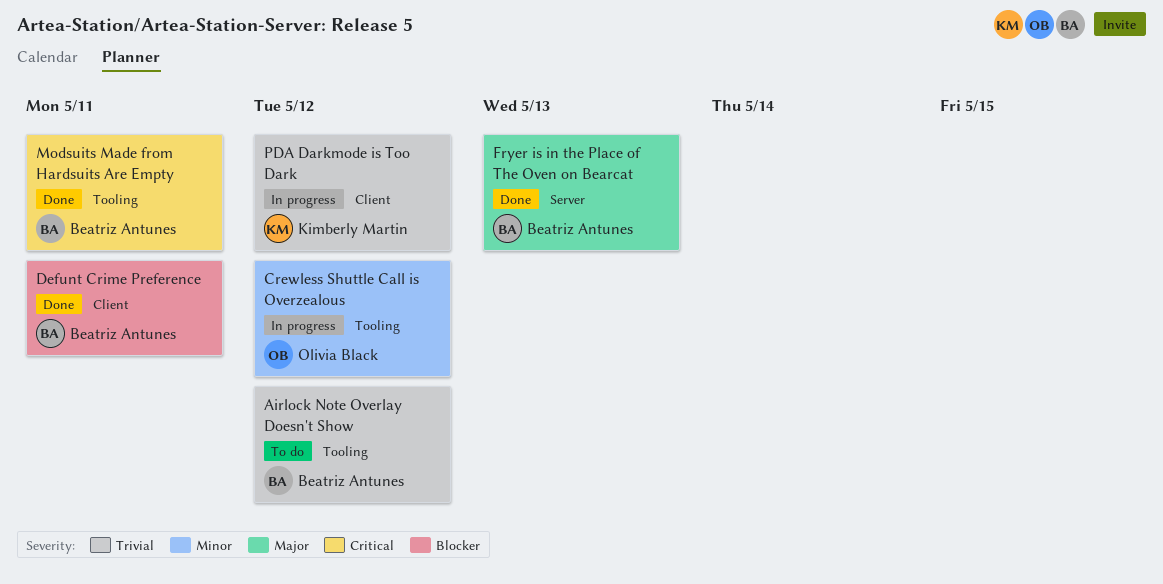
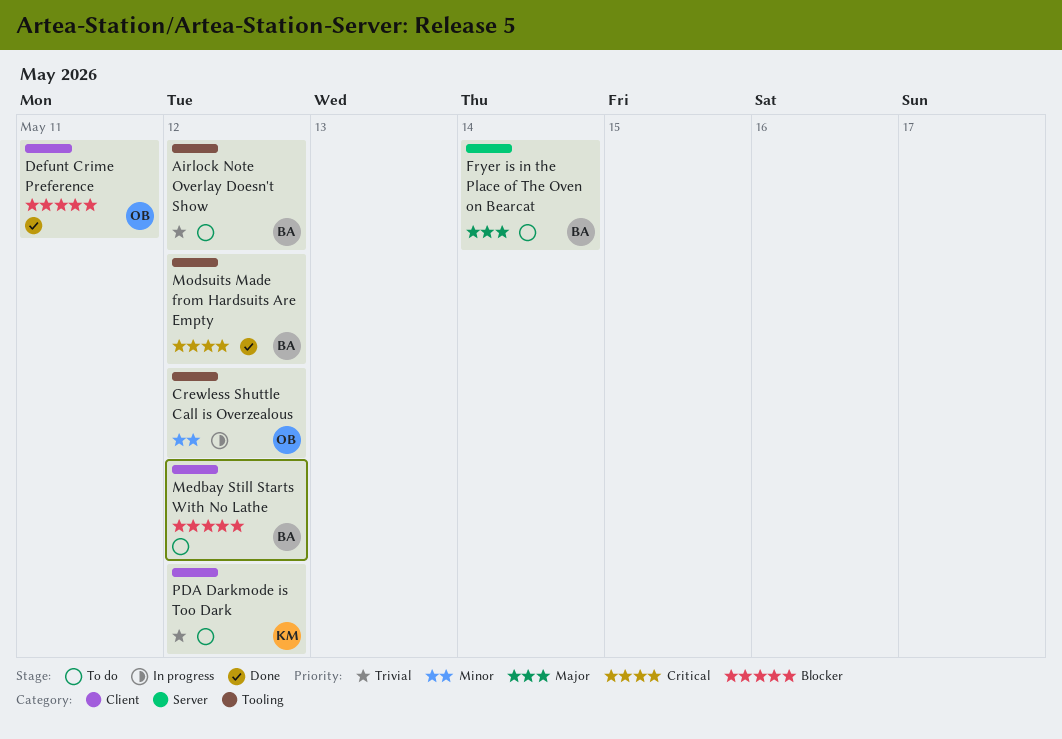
Defunt Crime Preference, owner: Beatriz Antunes -> Olivia Black
Fryer is in the Place of The Oven on Bearcat, status: Done -> To do
Fryer is in the Place of The Oven on Bearcat, due: May 13 -> May 14
Medbay Still Starts With No Lathe: none -> present
Modsuits Made from Hardsuits Are Empty, due: May 11 -> May 12
PDA Darkmode is Too Dark, status: In progress -> To do

